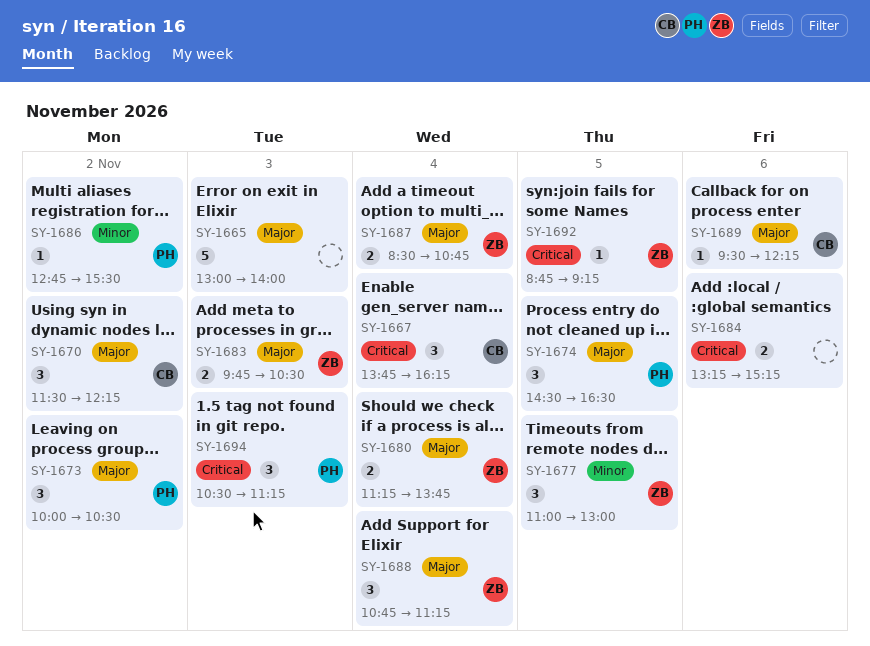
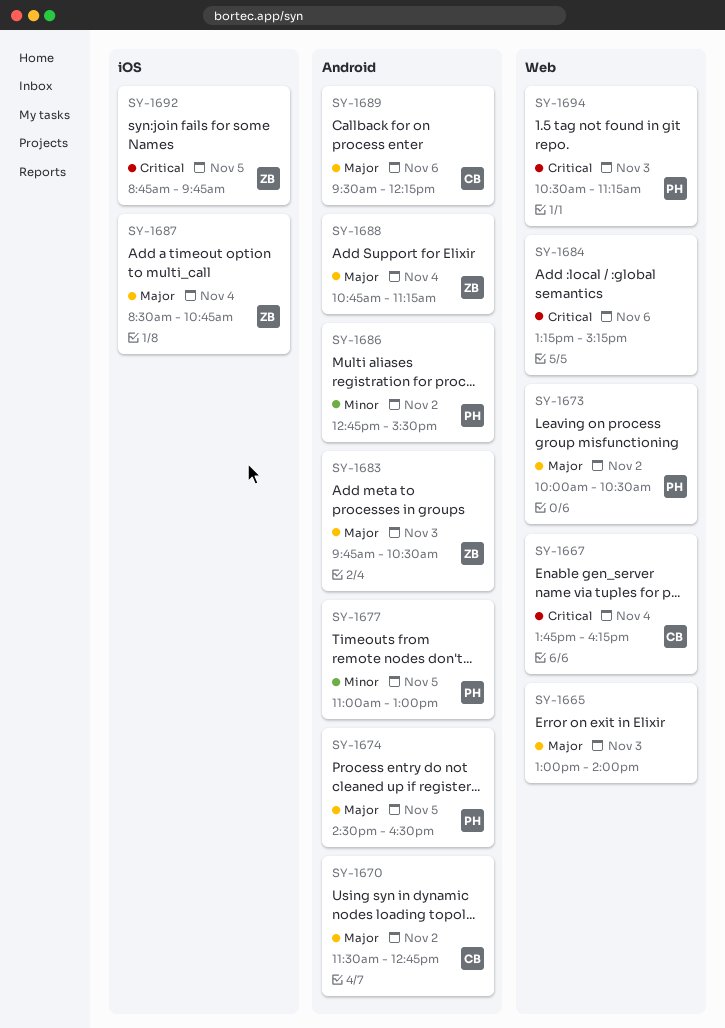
SY-1670, ends: 12:15 -> 12:45
SY-1677, owner: ZB -> PH
SY-1680: present -> none
SY-1692, ends: 09:15 -> 09:45

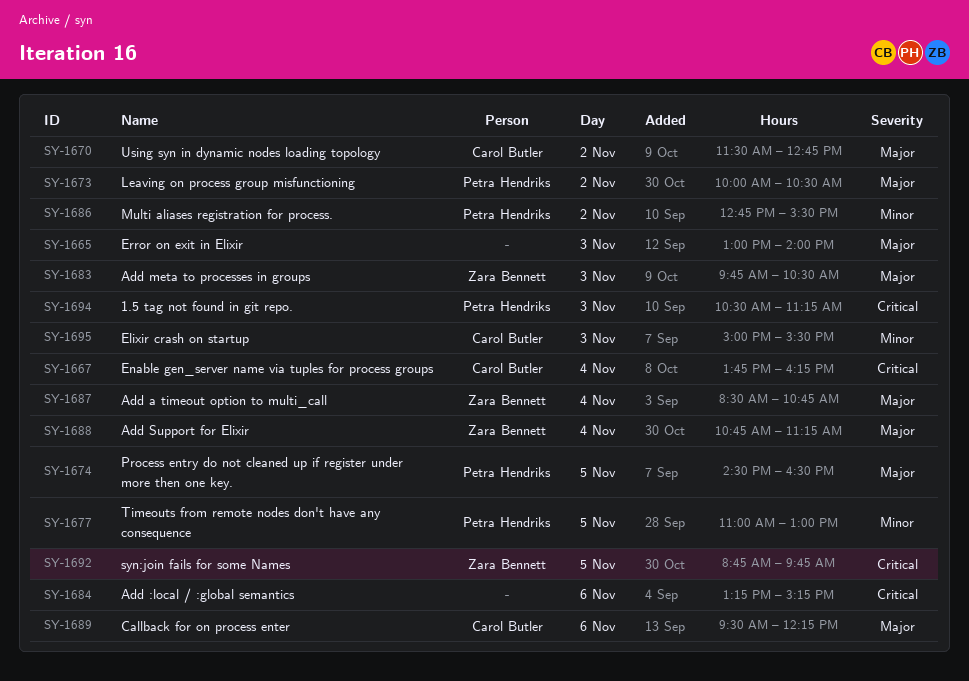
SY-1695: none -> present

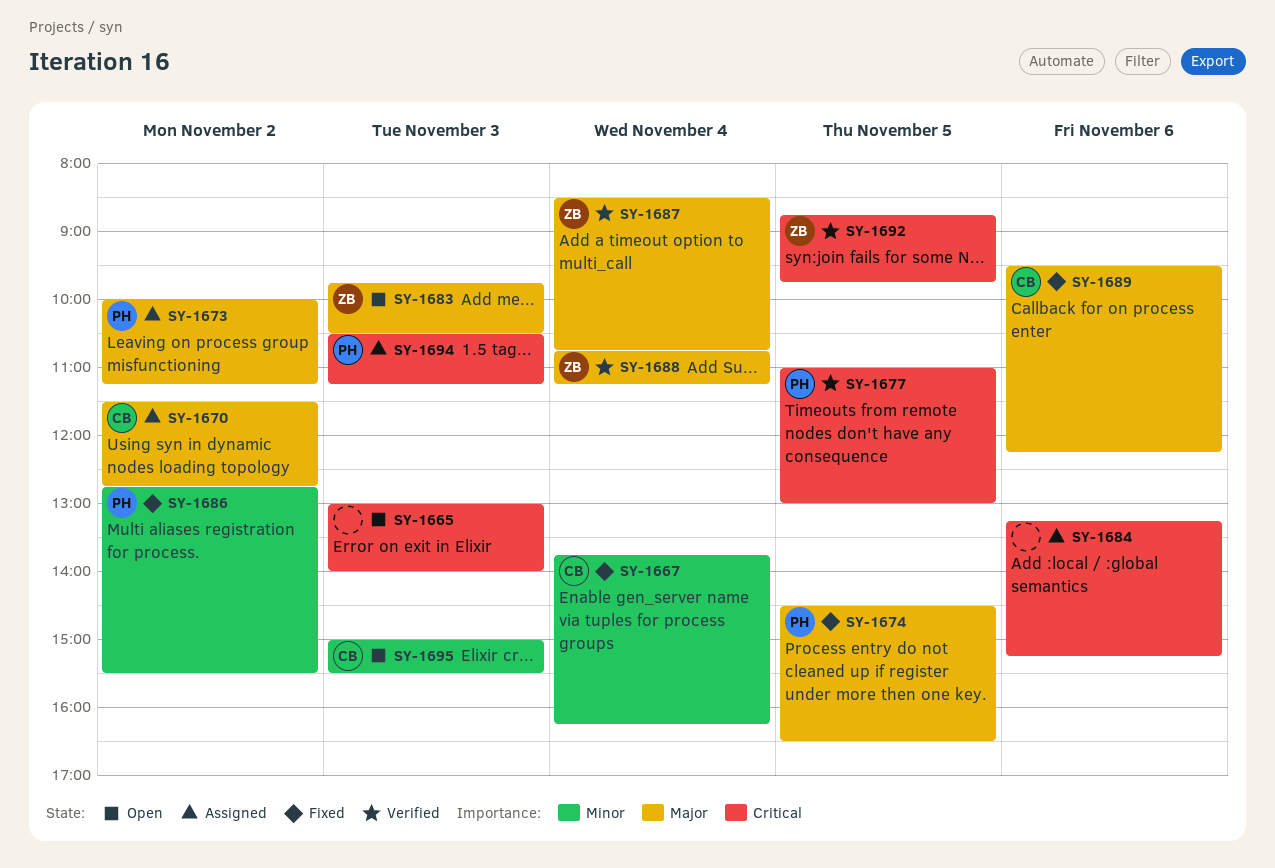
SY-1665, priority: Major -> Critical
SY-1667, priority: Critical -> Minor
SY-1673, ends: 10:30 -> 11:15
SY-1677, priority: Minor -> Critical

